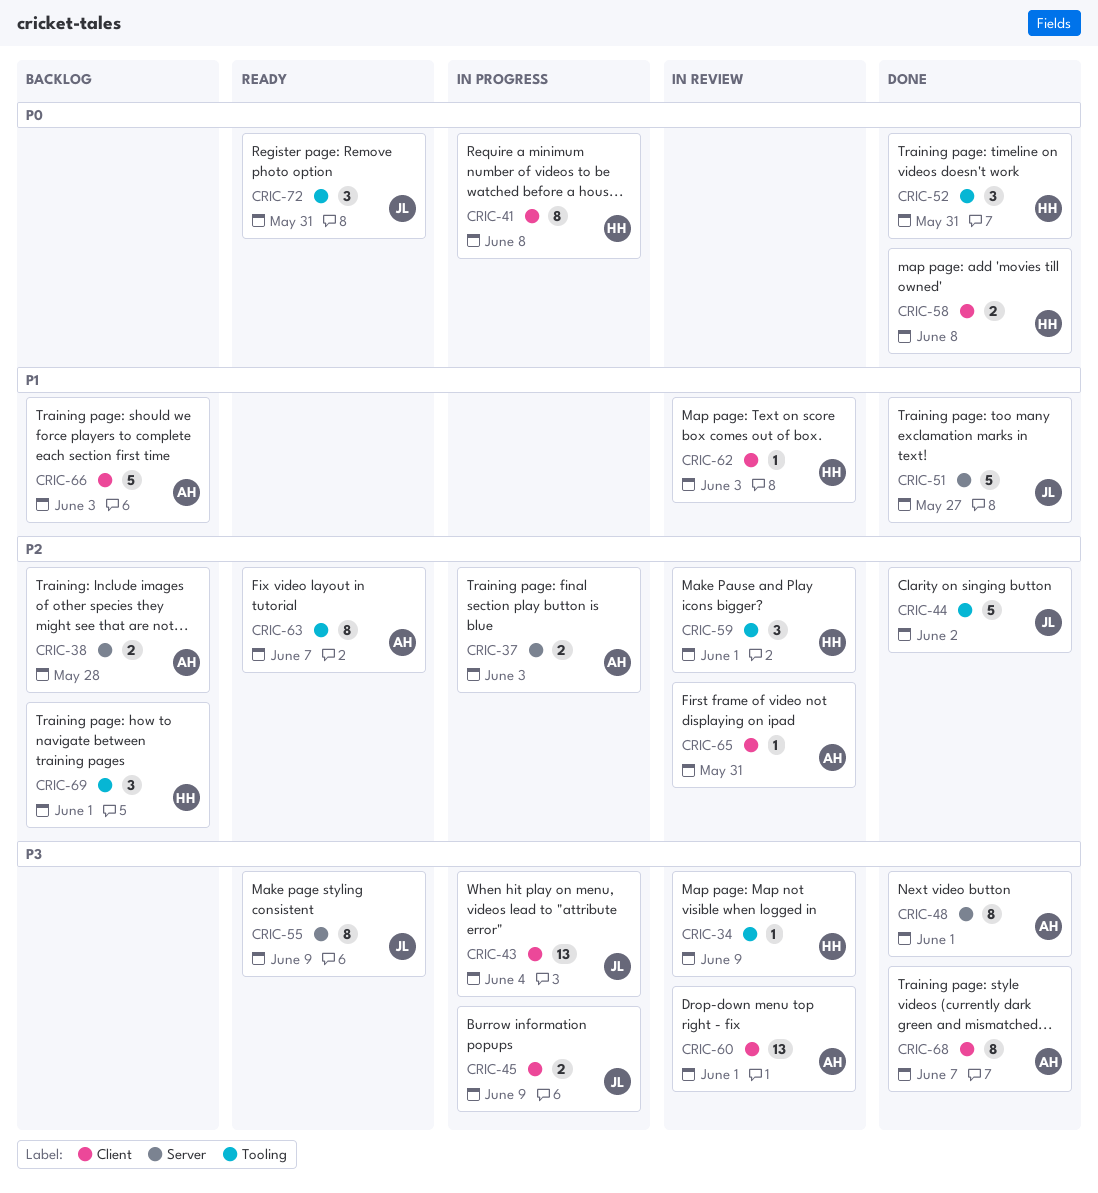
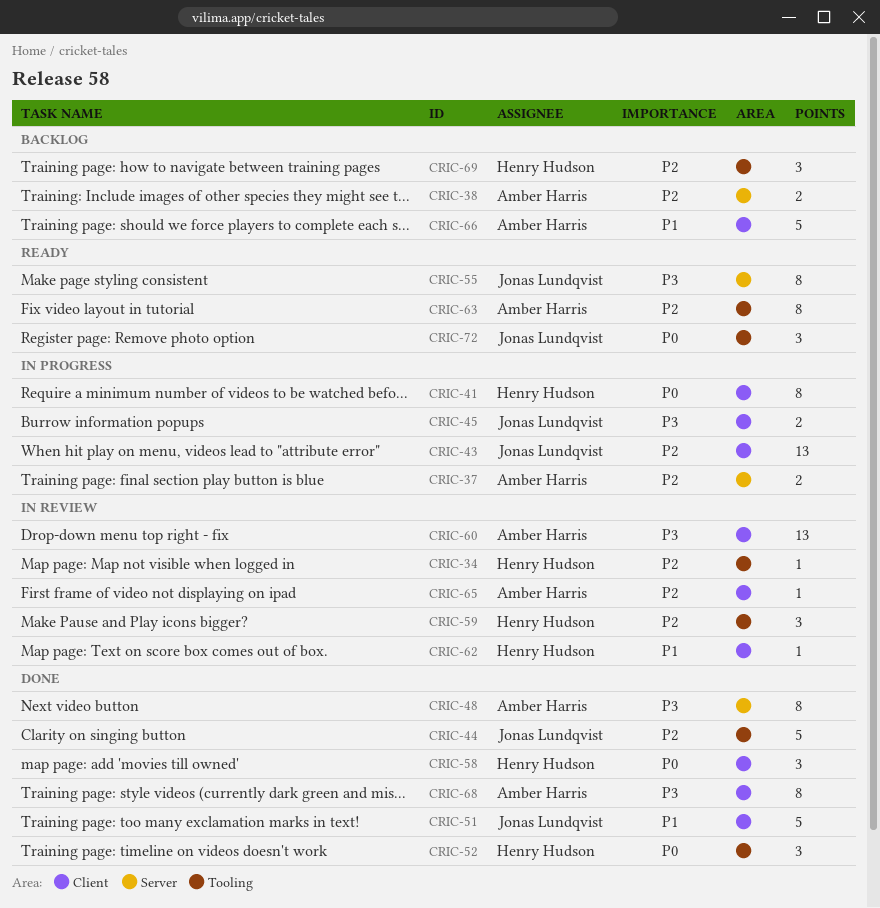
CRIC-34, priority: P3 -> P2
CRIC-43, priority: P3 -> P2
CRIC-51, label: Server -> Client
CRIC-58, estimate: 2 -> 3

